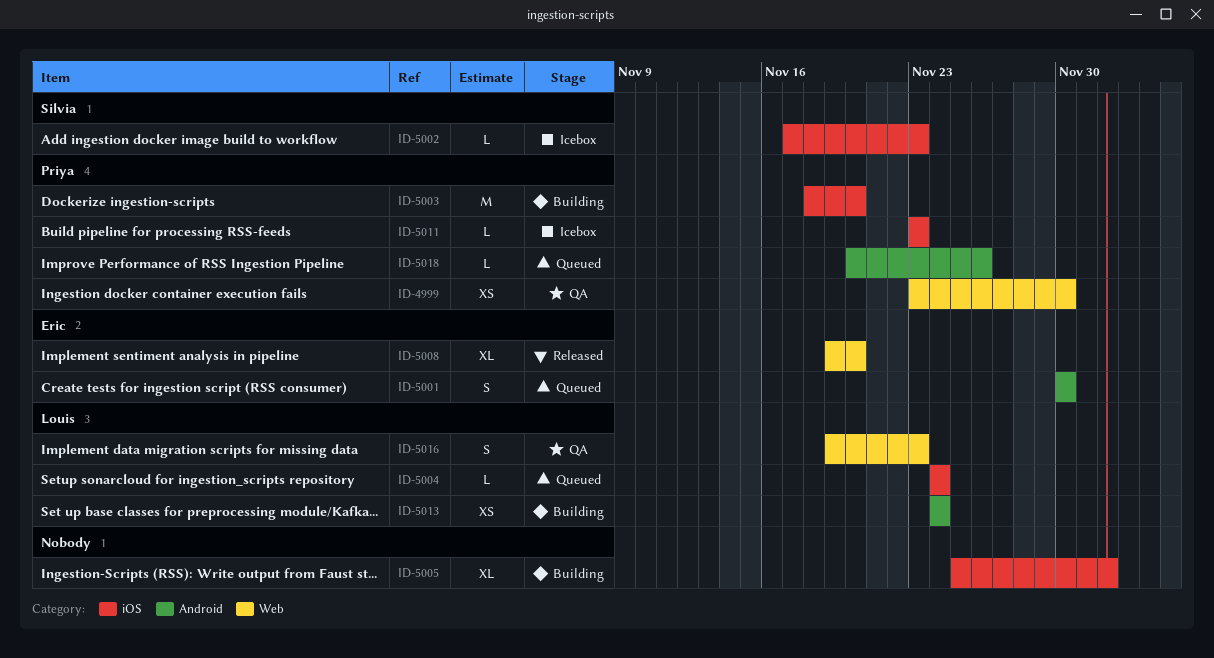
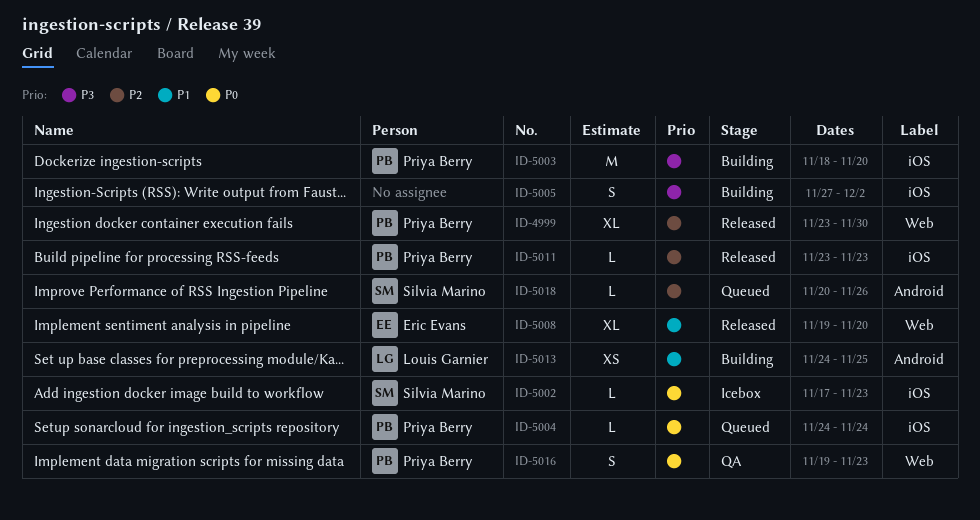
ID-4999, status: QA -> Released
ID-4999, estimate: XS -> XL
ID-5001: present -> none
ID-5004, owner: Louis Garnier -> Priya Berry
ID-5005, estimate: XL -> S
ID-5005, start: Nov 25 -> Nov 27
ID-5011, status: Icebox -> Released
ID-5013, due: Nov 24 -> Nov 25
ID-5016, owner: Louis Garnier -> Priya Berry
ID-5018, owner: Priya Berry -> Silvia Marino

